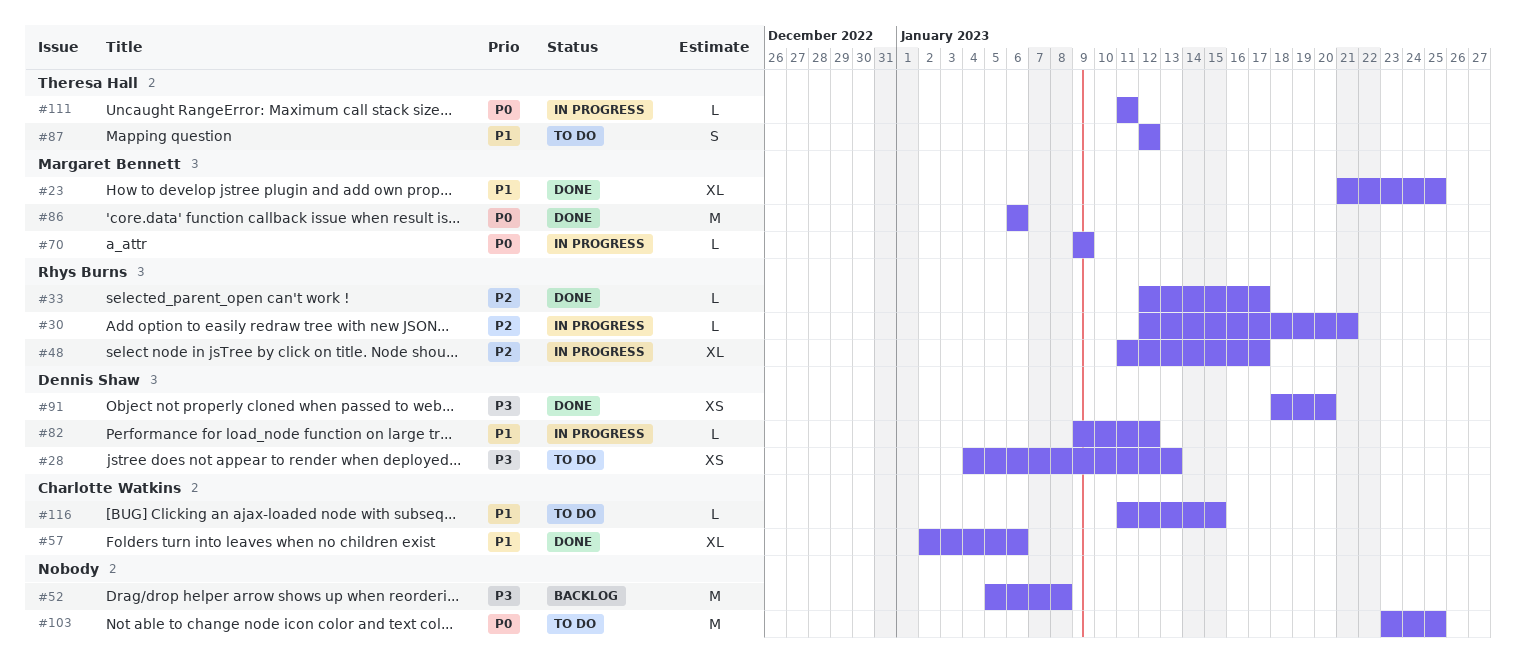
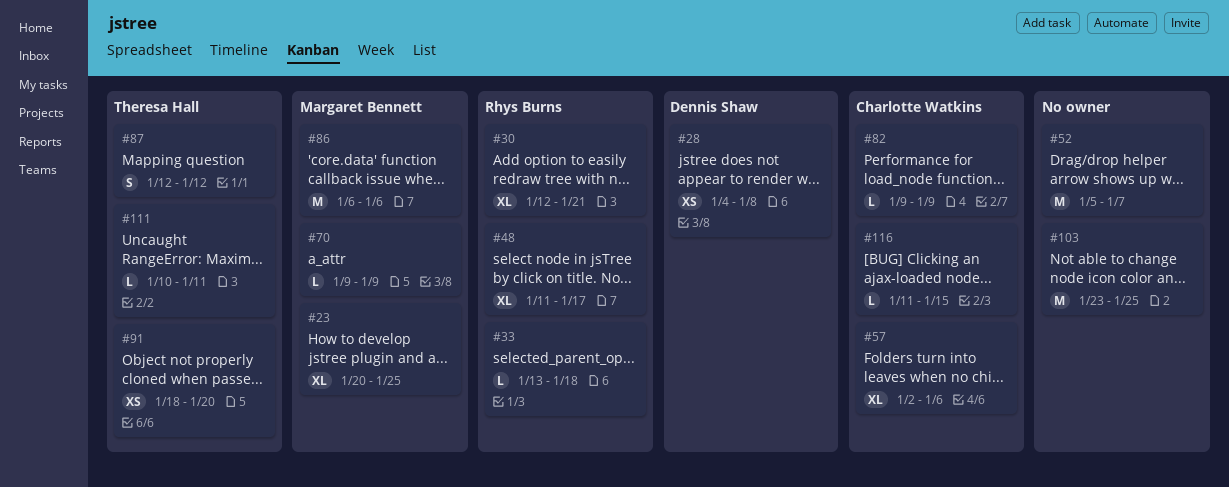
#23, start: Jan 21 -> Jan 20
#28, due: Jan 13 -> Jan 8
#30, estimate: L -> XL
#33, start: Jan 12 -> Jan 13
#33, due: Jan 17 -> Jan 18
#52, due: Jan 8 -> Jan 7
#82, owner: Dennis Shaw -> Charlotte Watkins
#82, due: Jan 12 -> Jan 9
#91, owner: Dennis Shaw -> Theresa Hall
#111, start: Jan 11 -> Jan 10

